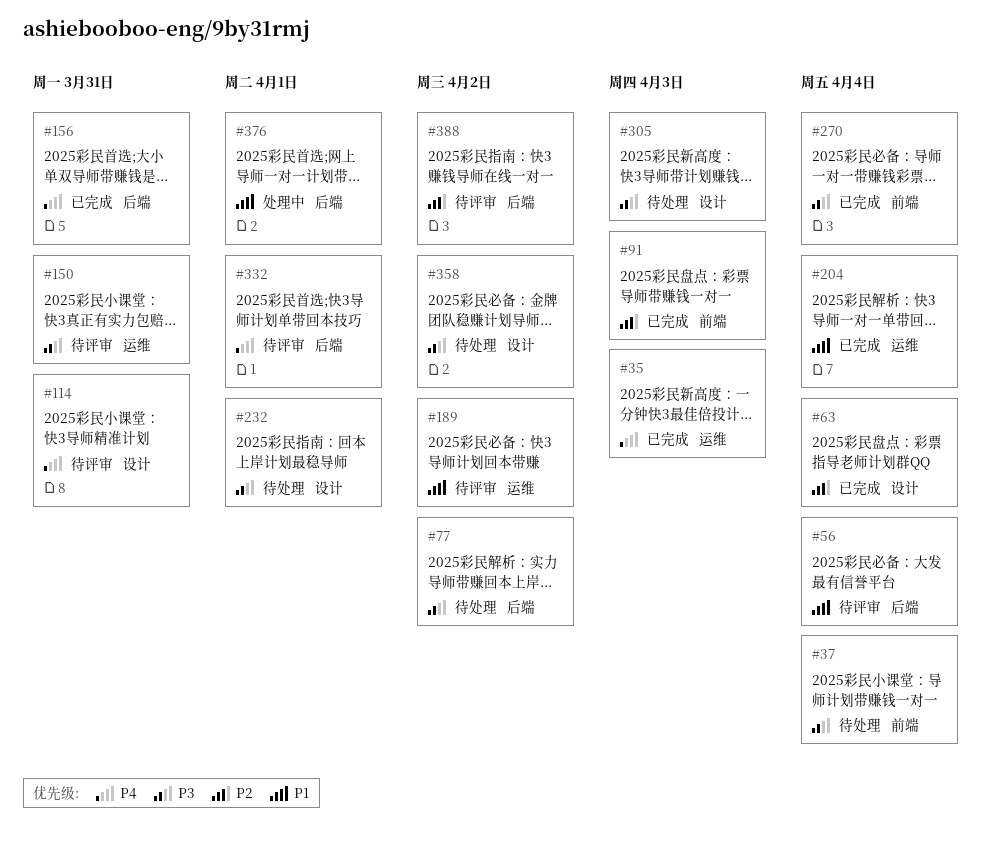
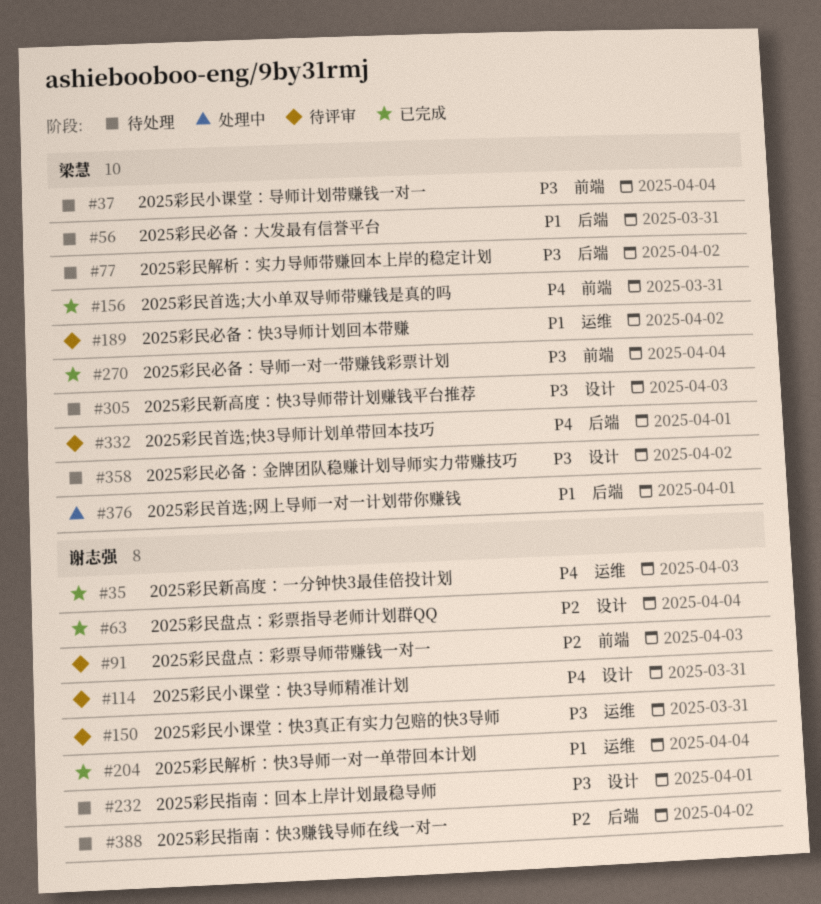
#56, status: 待评审 -> 待处理
#56, due: Apr 4 -> Mar 31
#91, status: 已完成 -> 待评审
#156, label: 后端 -> 前端
#388, status: 待评审 -> 待处理

